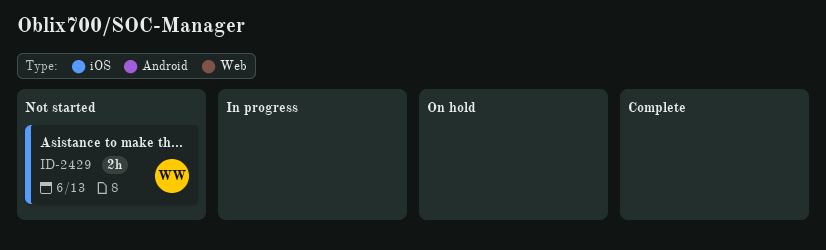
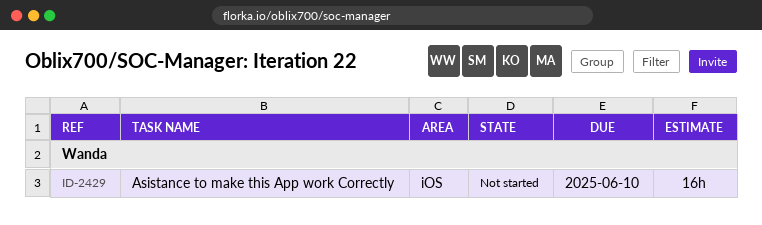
ID-2429, estimate: 2h -> 16h
ID-2429, due: Jun 13 -> Jun 10

